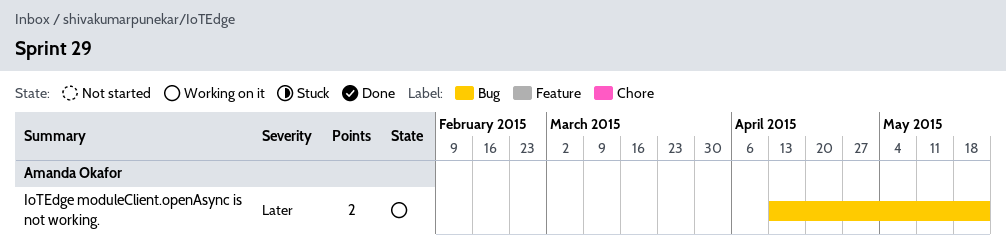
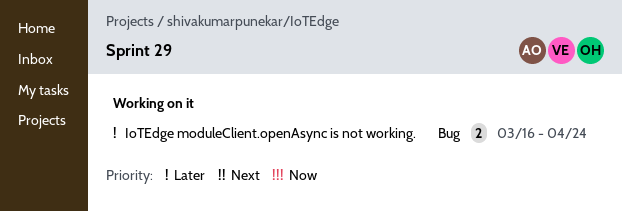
IoTEdge moduleClient.openAsync is not working., start: Apr 13 -> Mar 16
IoTEdge moduleClient.openAsync is not working., due: May 22 -> Apr 24

